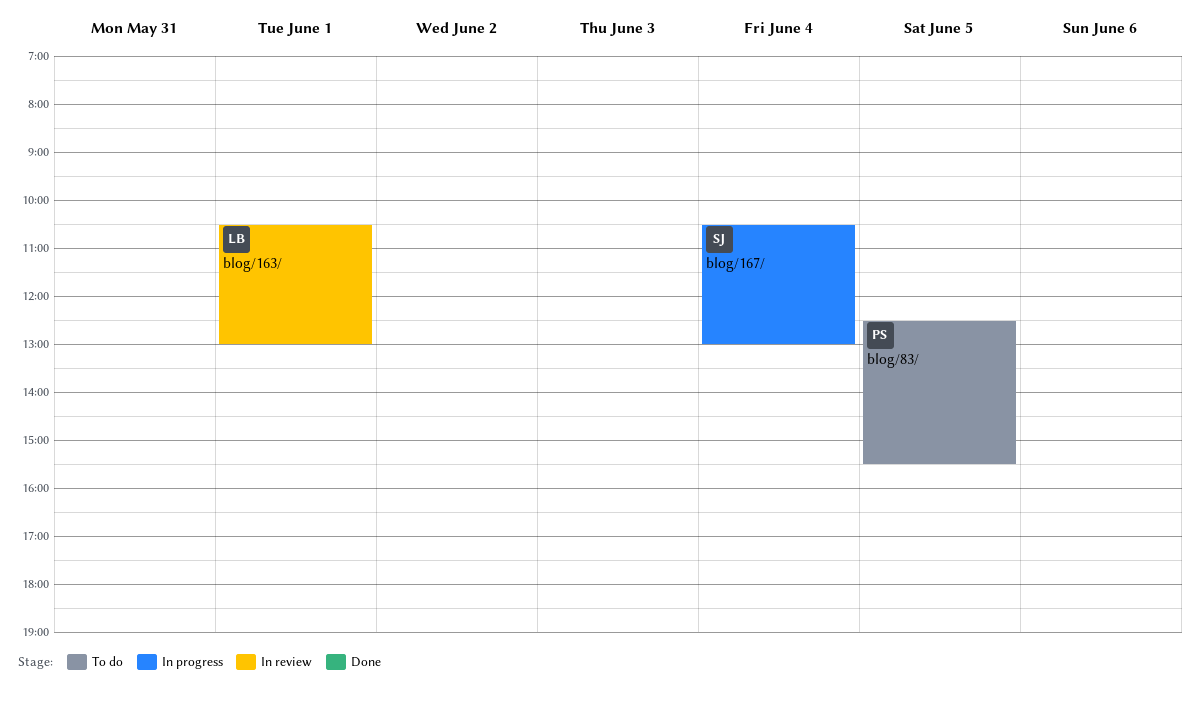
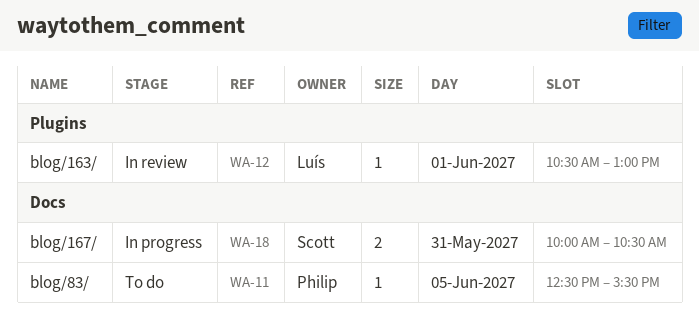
blog/167/, day: Jun 4 -> May 31
blog/167/, begins: 10:30 -> 10:00
blog/167/, ends: 13:00 -> 10:30

